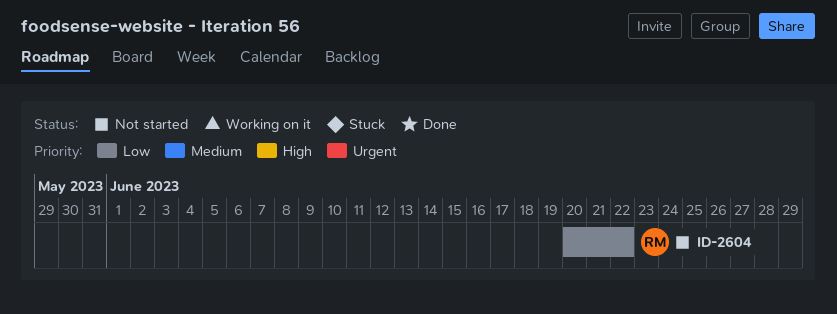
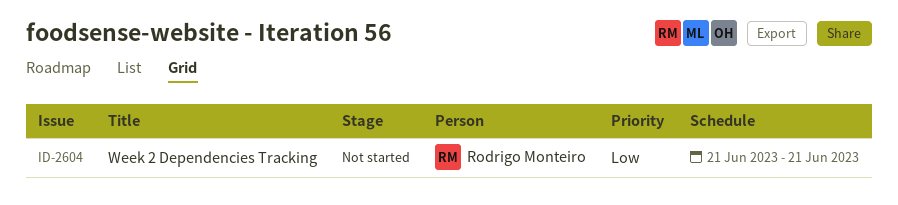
ID-2604, start: Jun 20 -> Jun 21
ID-2604, due: Jun 22 -> Jun 21

